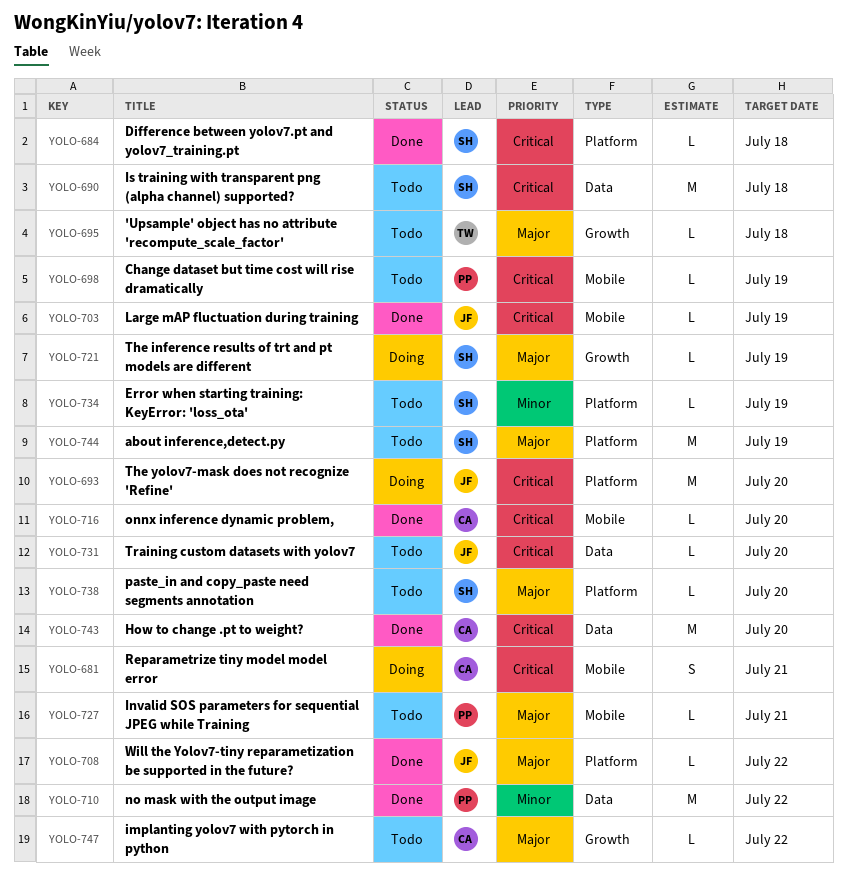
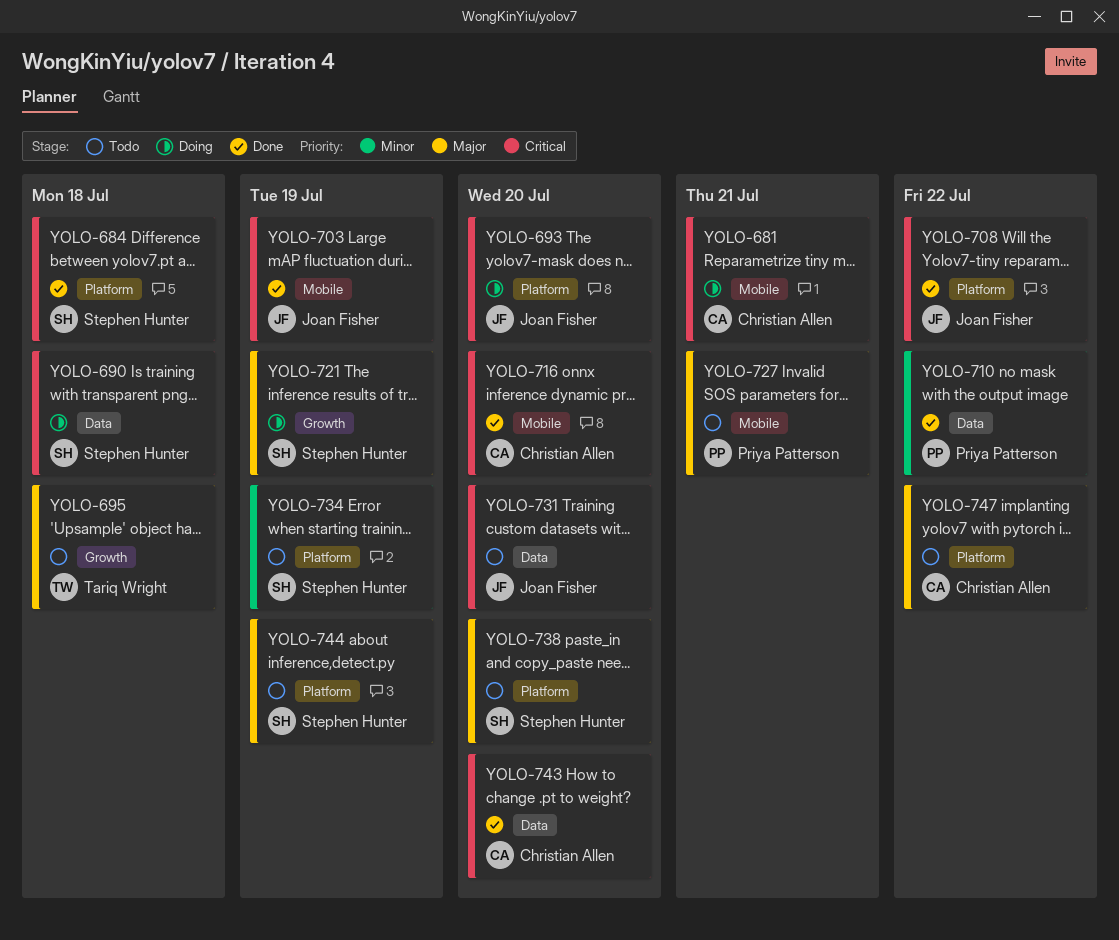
YOLO-690, status: Todo -> Doing
YOLO-698: present -> none
YOLO-708, priority: Major -> Critical
YOLO-747, label: Growth -> Platform

